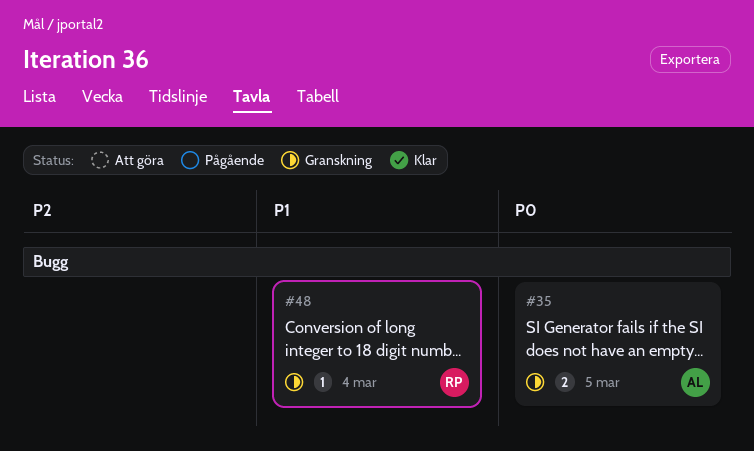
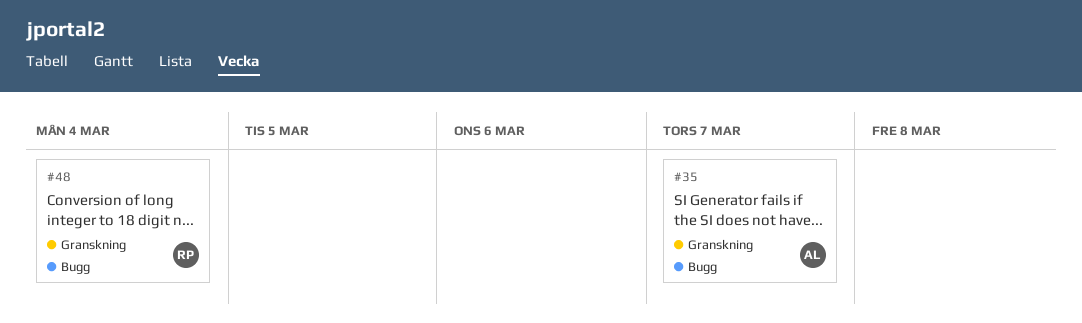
#35, due: Mar 5 -> Mar 7

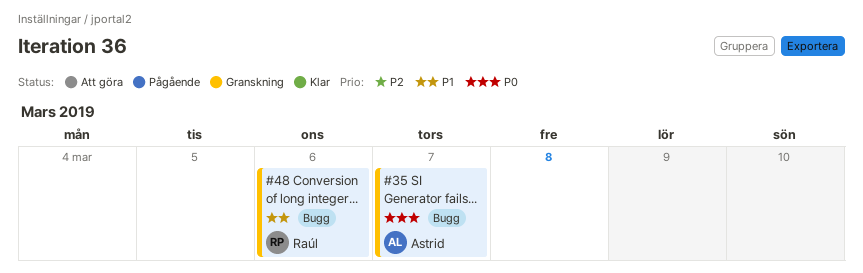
#48, due: Mar 4 -> Mar 6

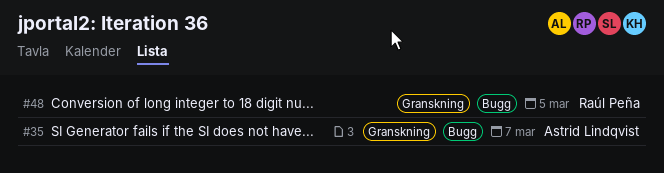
#48, due: Mar 6 -> Mar 5

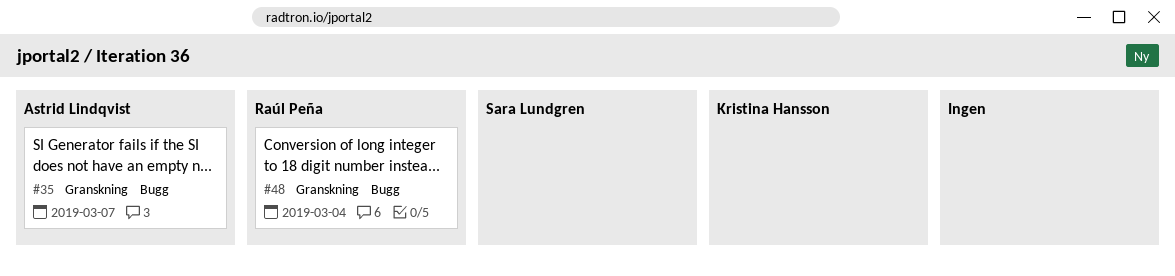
#48, due: Mar 5 -> Mar 4

